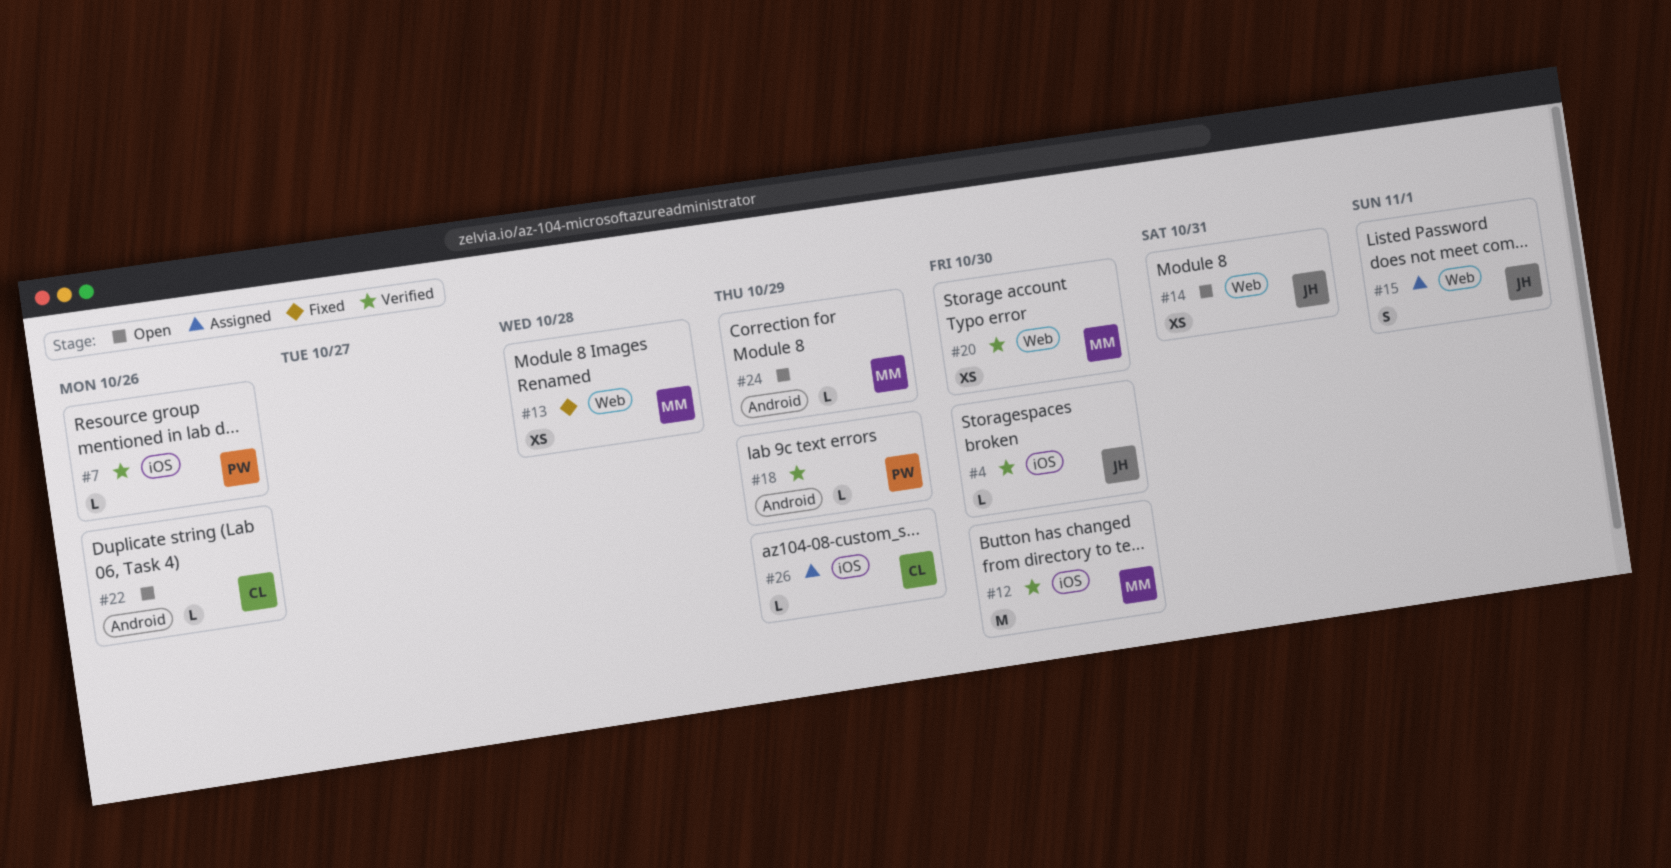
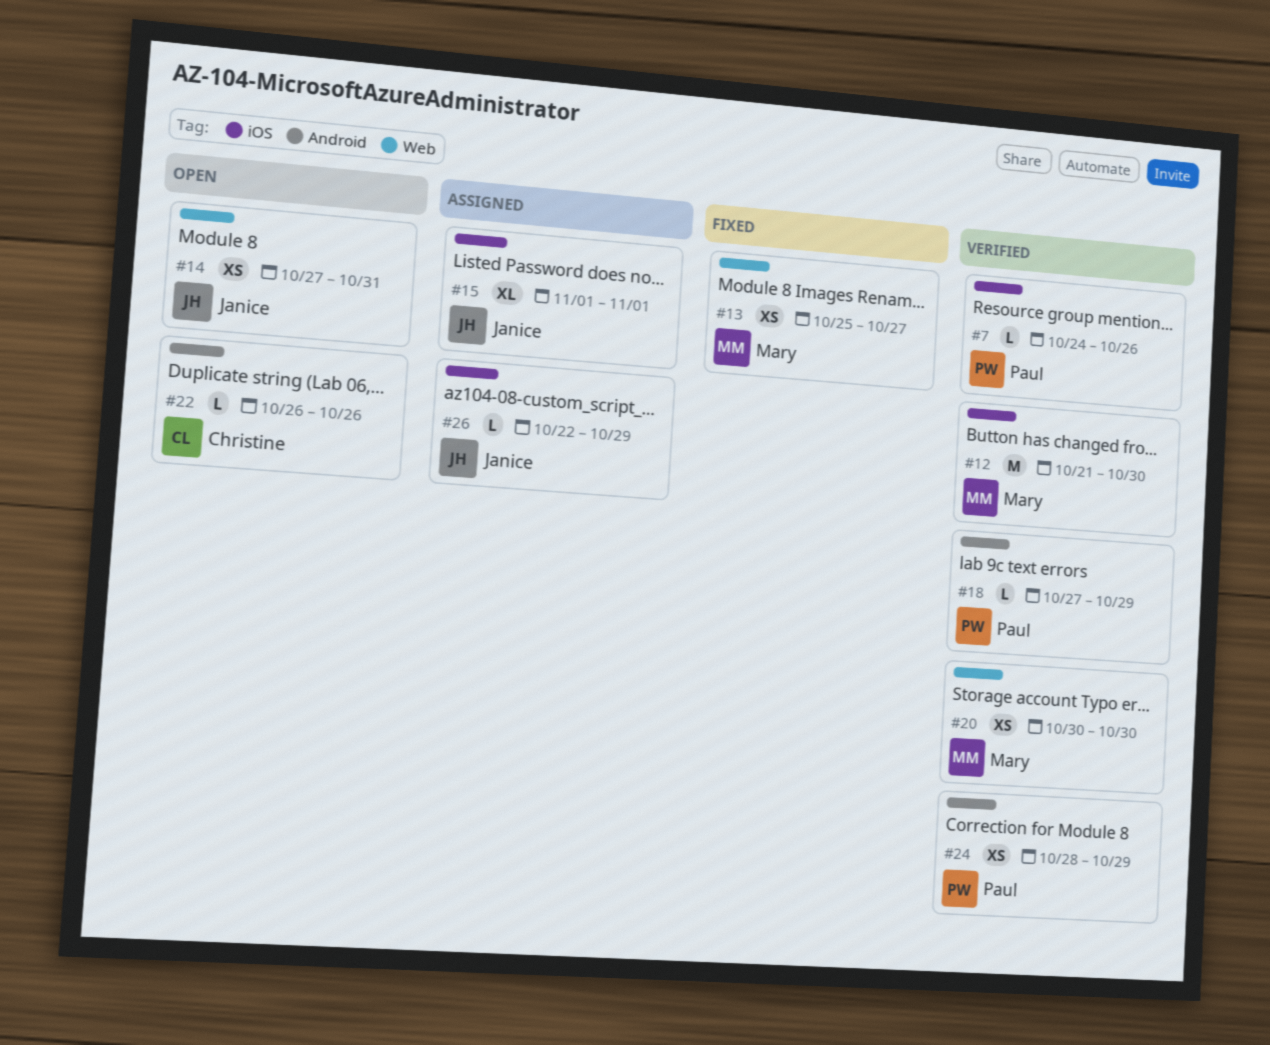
#4: present -> none
#13, due: Oct 28 -> Oct 27
#15, label: Web -> iOS
#15, estimate: S -> XL
#24, status: Open -> Verified
#24, owner: Mary -> Paul
#24, estimate: L -> XS
#26, owner: Christine -> Janice

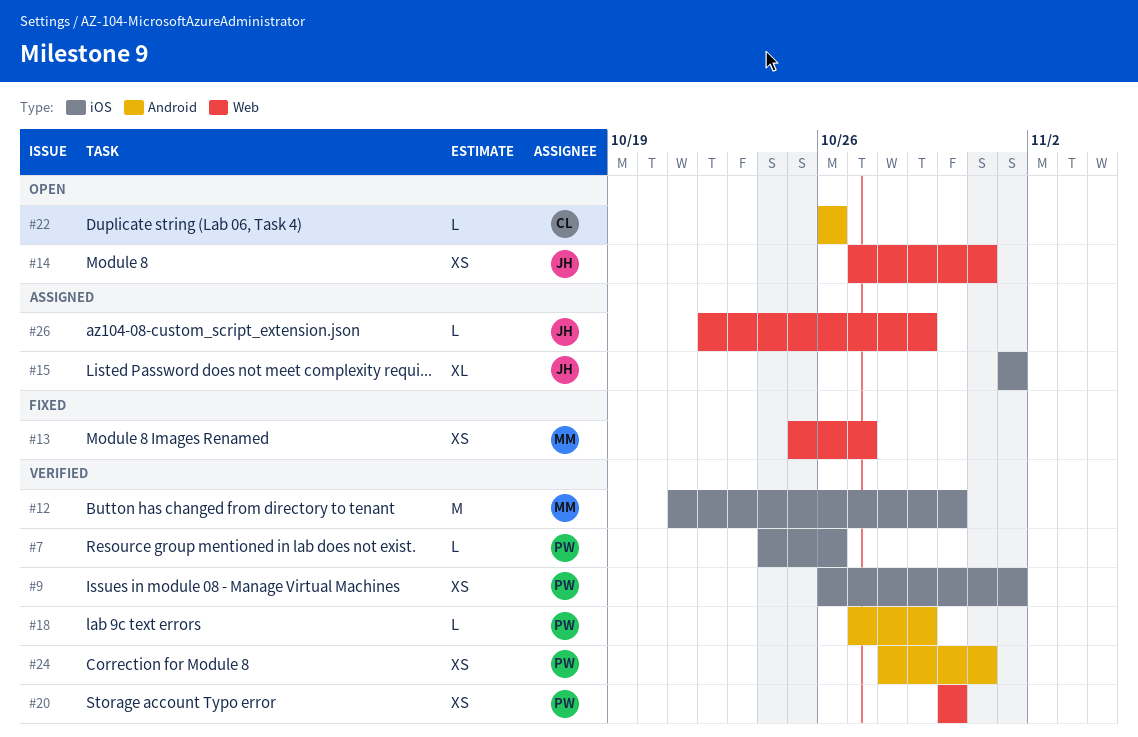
#9: none -> present
#20, owner: Mary -> Paul
#24, due: Oct 29 -> Oct 31
#26, label: iOS -> Web

